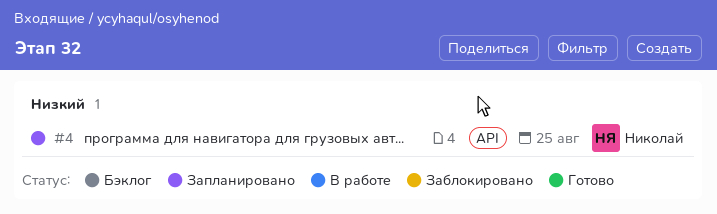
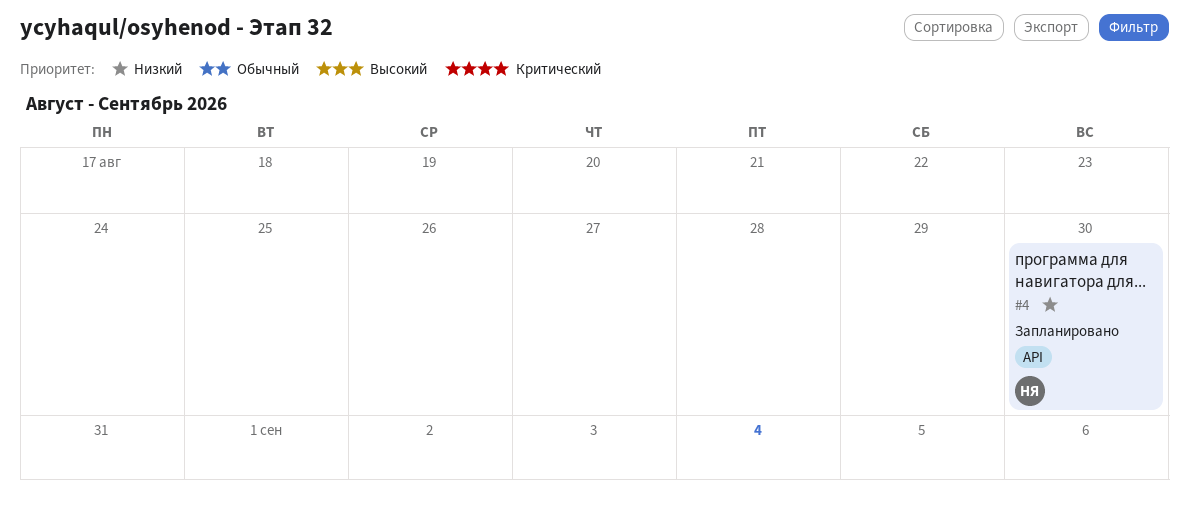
#4, due: Aug 25 -> Aug 30

